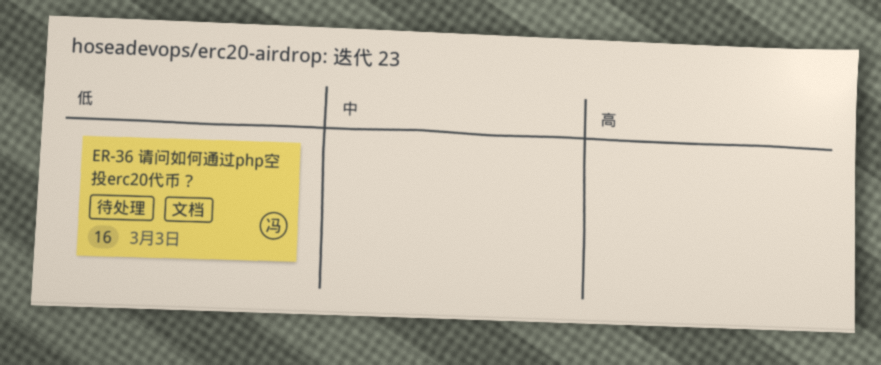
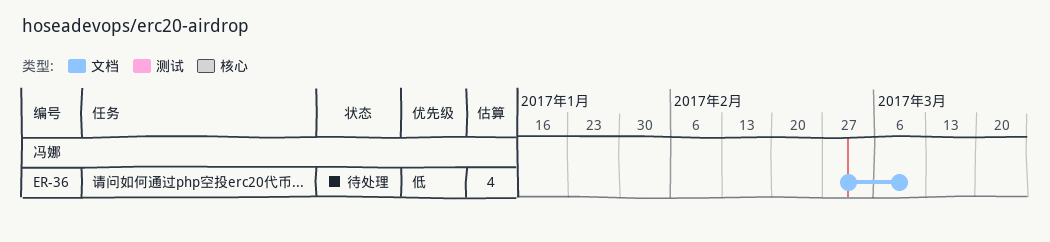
ER-36, estimate: 16 -> 4
ER-36, due: Mar 3 -> Mar 10

